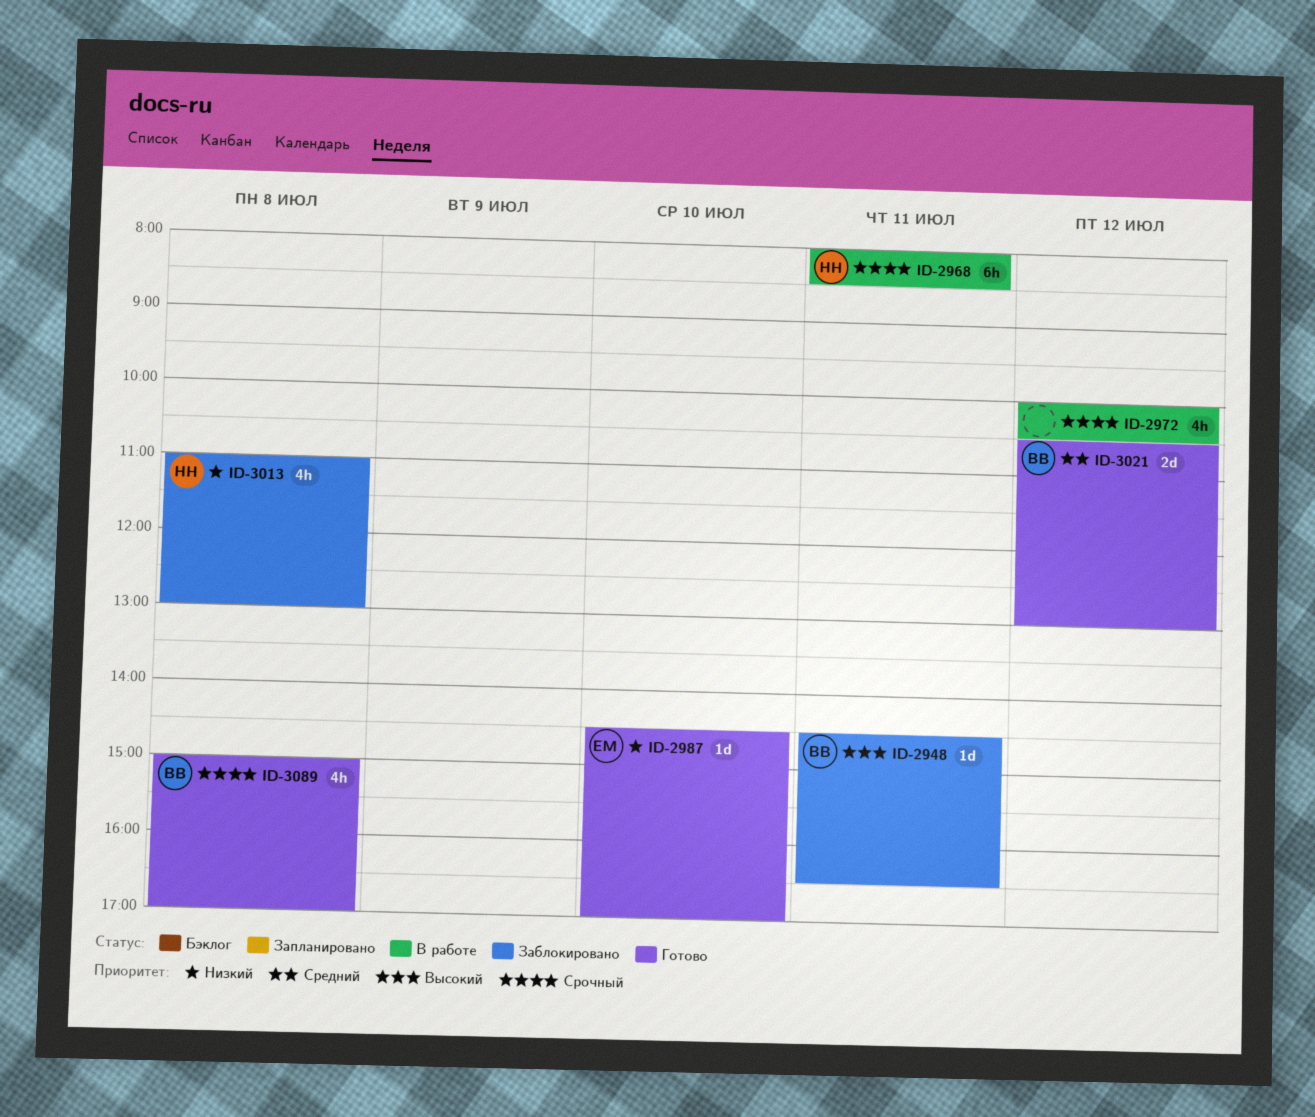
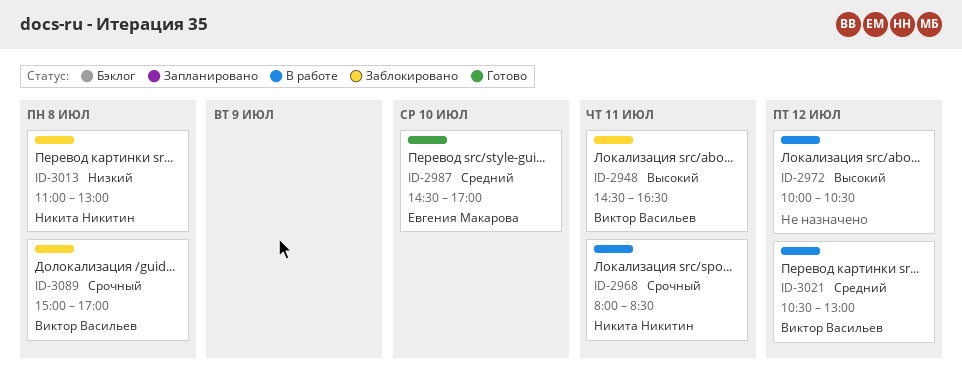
ID-2972, priority: Срочный -> Высокий
ID-2987, priority: Низкий -> Средний
ID-3021, status: Готово -> В работе
ID-3089, status: Готово -> Заблокировано

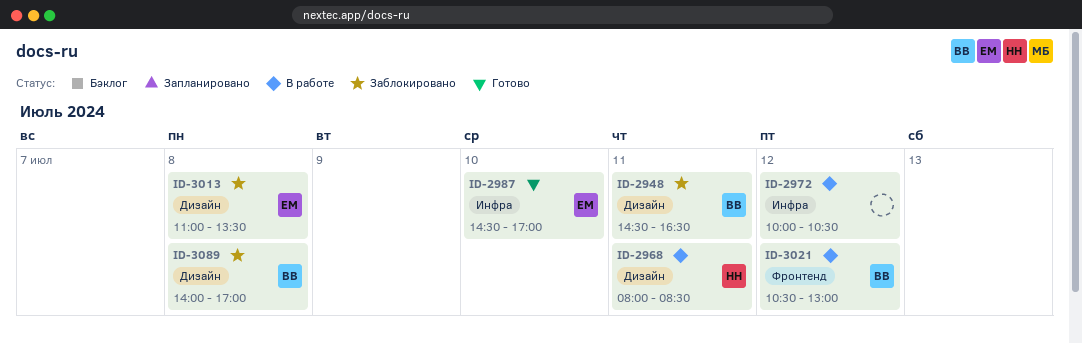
ID-3013, owner: Никита Никитин -> Евгения Макарова
ID-3013, ends: 13:00 -> 13:30
ID-3089, begins: 15:00 -> 14:00

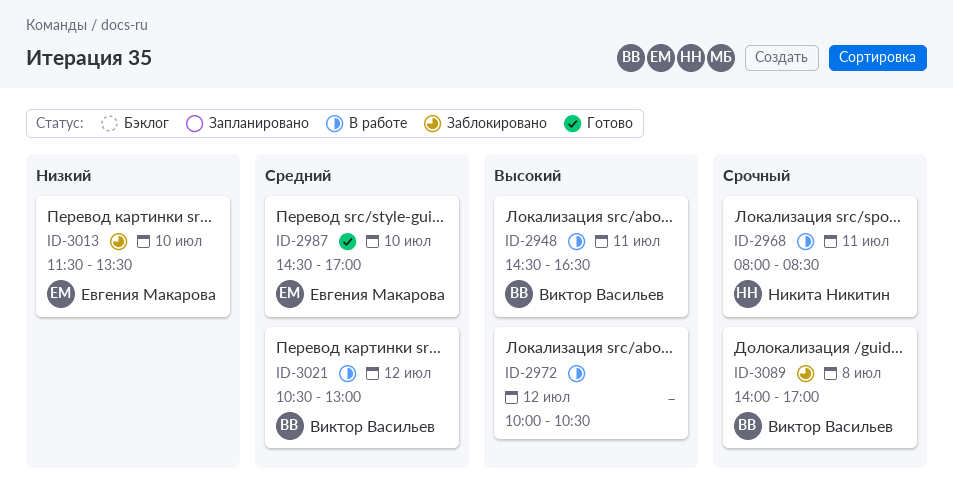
ID-2948, status: Заблокировано -> В работе
ID-3013, day: Jul 8 -> Jul 10
ID-3013, begins: 11:00 -> 11:30

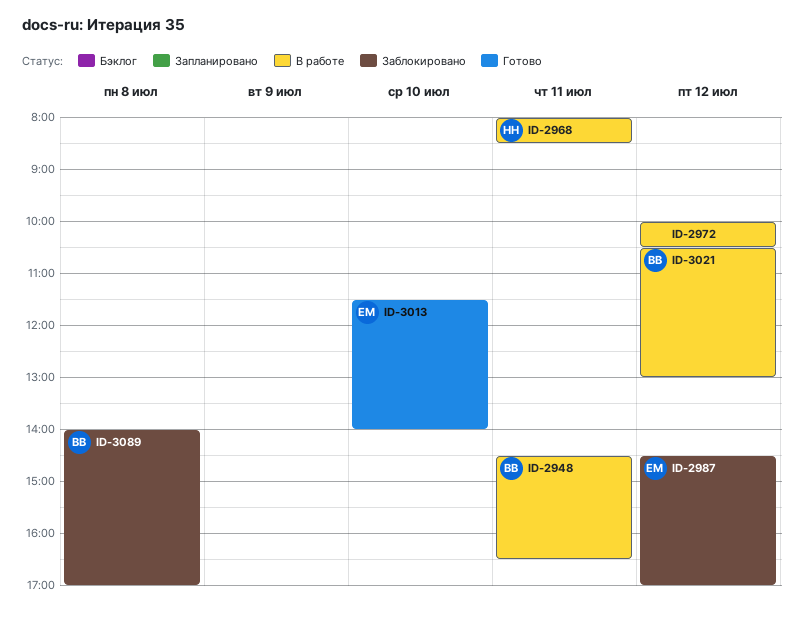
ID-2987, status: Готово -> Заблокировано
ID-2987, day: Jul 10 -> Jul 12
ID-3013, status: Заблокировано -> Готово
ID-3013, ends: 13:30 -> 14:00

